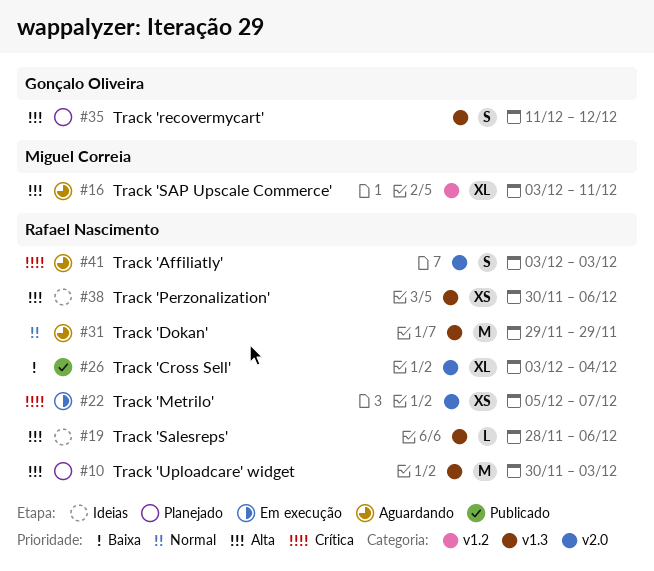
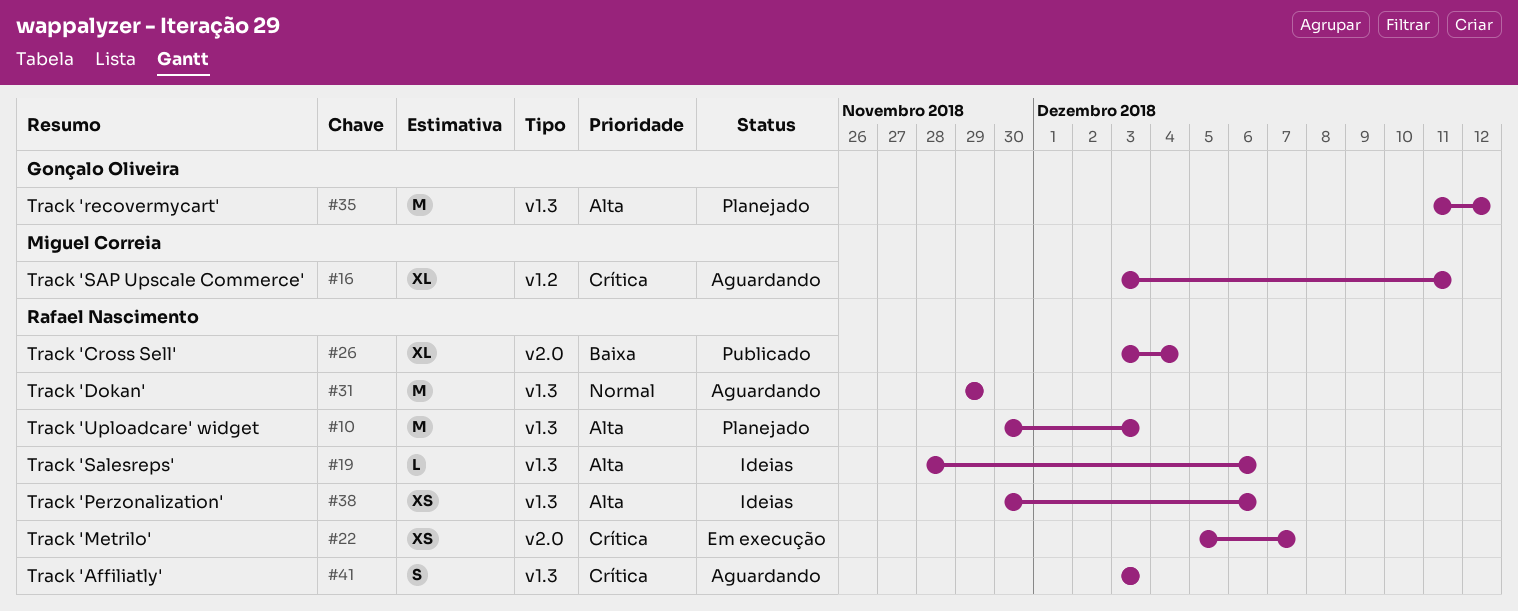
#16, priority: Alta -> Crítica
#35, estimate: S -> M
#41, label: v2.0 -> v1.3

